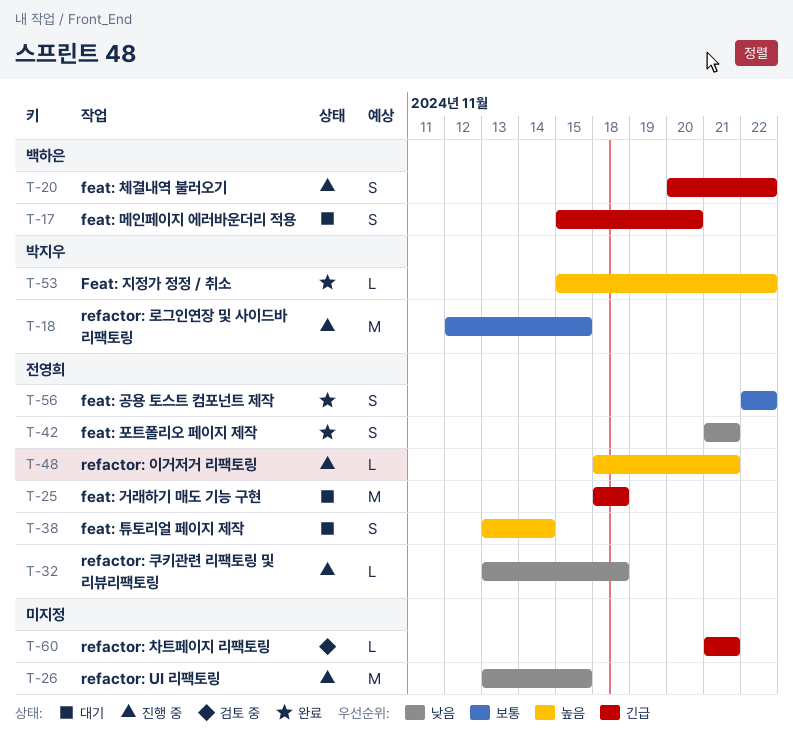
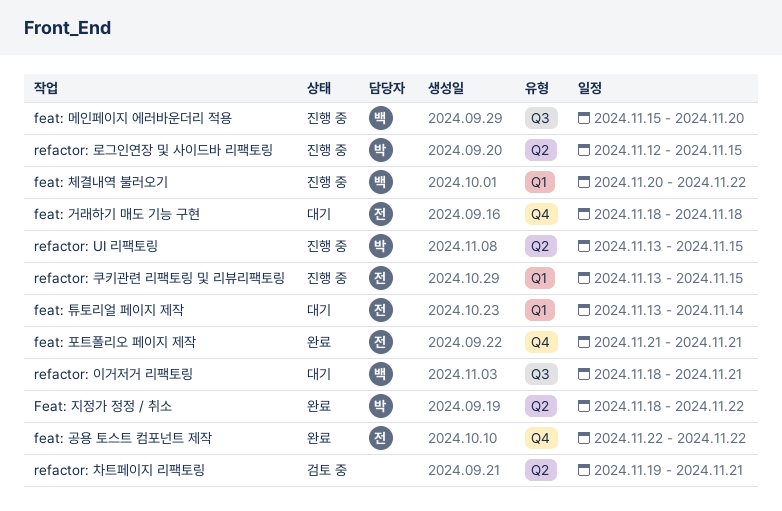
feat: 메인페이지 에러바운더리 적용, status: 대기 -> 진행 중
Feat: 지정가 정정 / 취소, start: Nov 15 -> Nov 18
refactor: UI 리팩토링, owner: none -> 박지우
refactor: 이거저거 리팩토링, status: 진행 중 -> 대기
refactor: 이거저거 리팩토링, owner: 전영희 -> 백하은
refactor: 차트페이지 리팩토링, start: Nov 21 -> Nov 19
refactor: 쿠키관련 리팩토링 및 리뷰리팩토링, due: Nov 18 -> Nov 15

